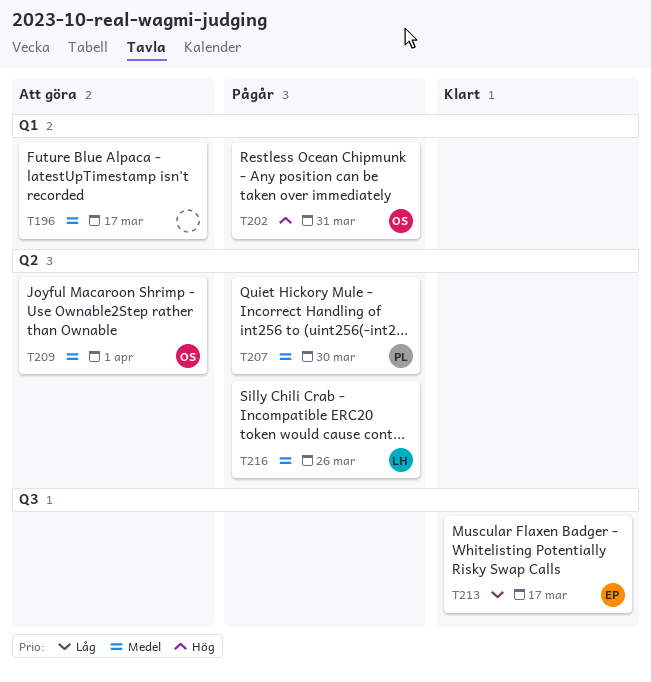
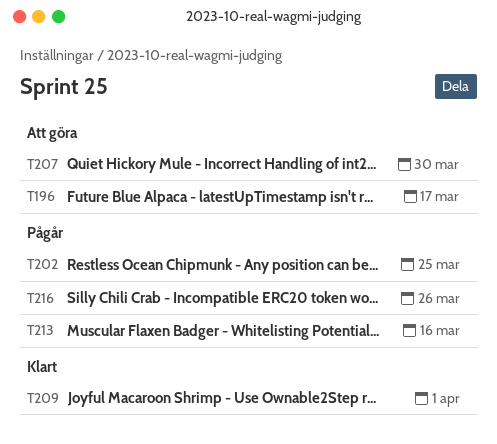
T202, due: Mar 31 -> Mar 25
T207, status: Pågår -> Att göra
T209, status: Att göra -> Klart
T213, status: Klart -> Pågår
T213, due: Mar 17 -> Mar 16

